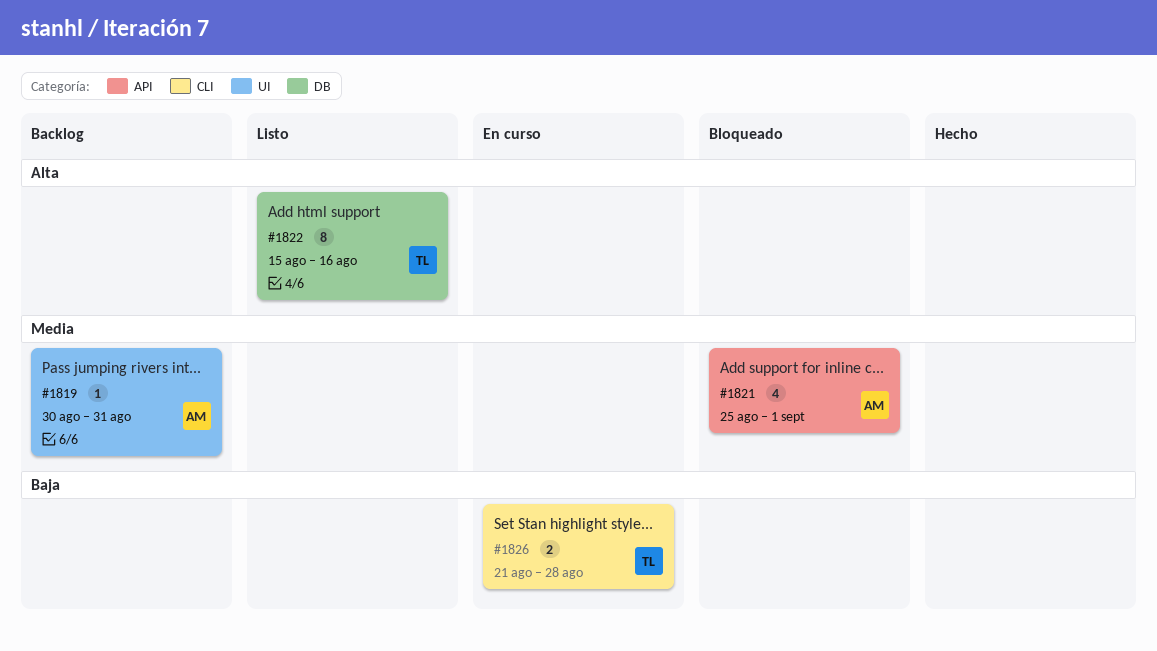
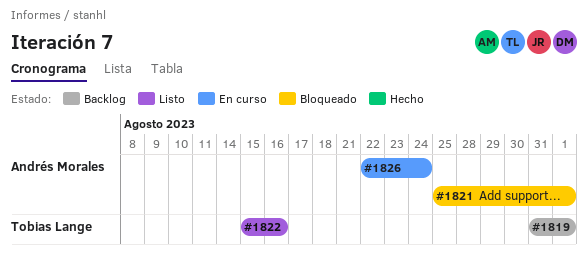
#1819, owner: Andrés Morales -> Tobias Lange
#1819, start: Aug 30 -> Aug 31
#1819, due: Aug 31 -> Sep 1
#1826, owner: Tobias Lange -> Andrés Morales
#1826, start: Aug 21 -> Aug 22
#1826, due: Aug 28 -> Aug 24

